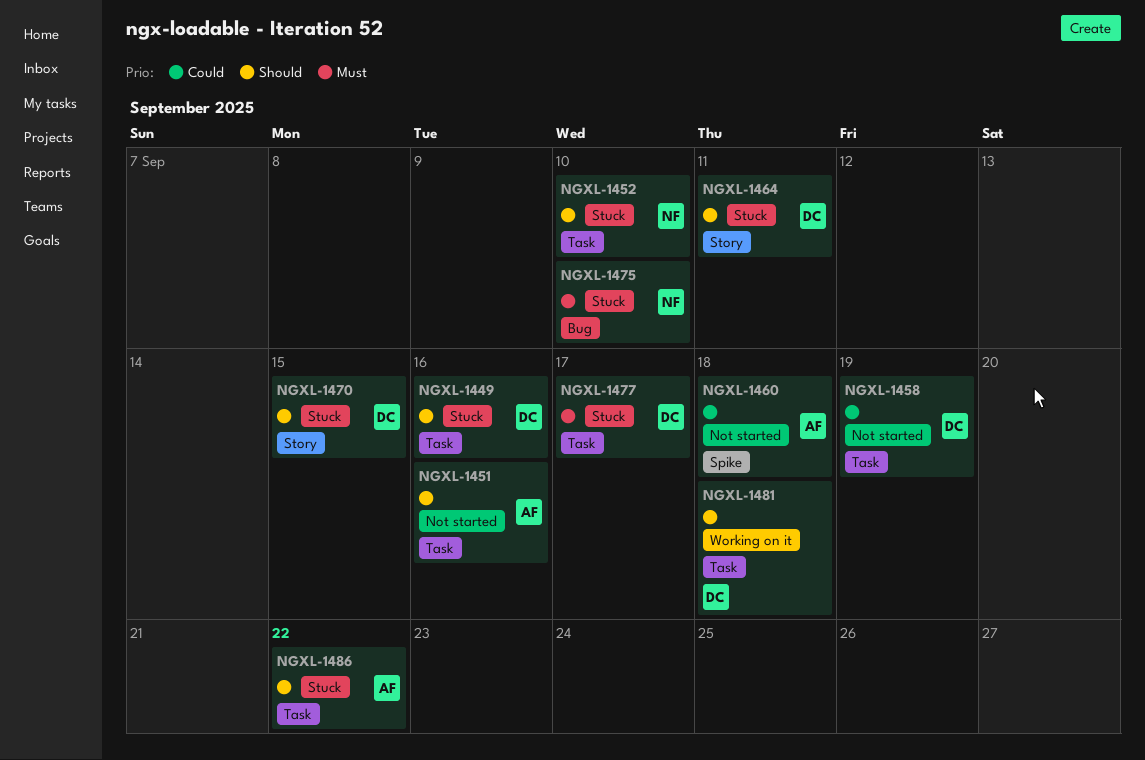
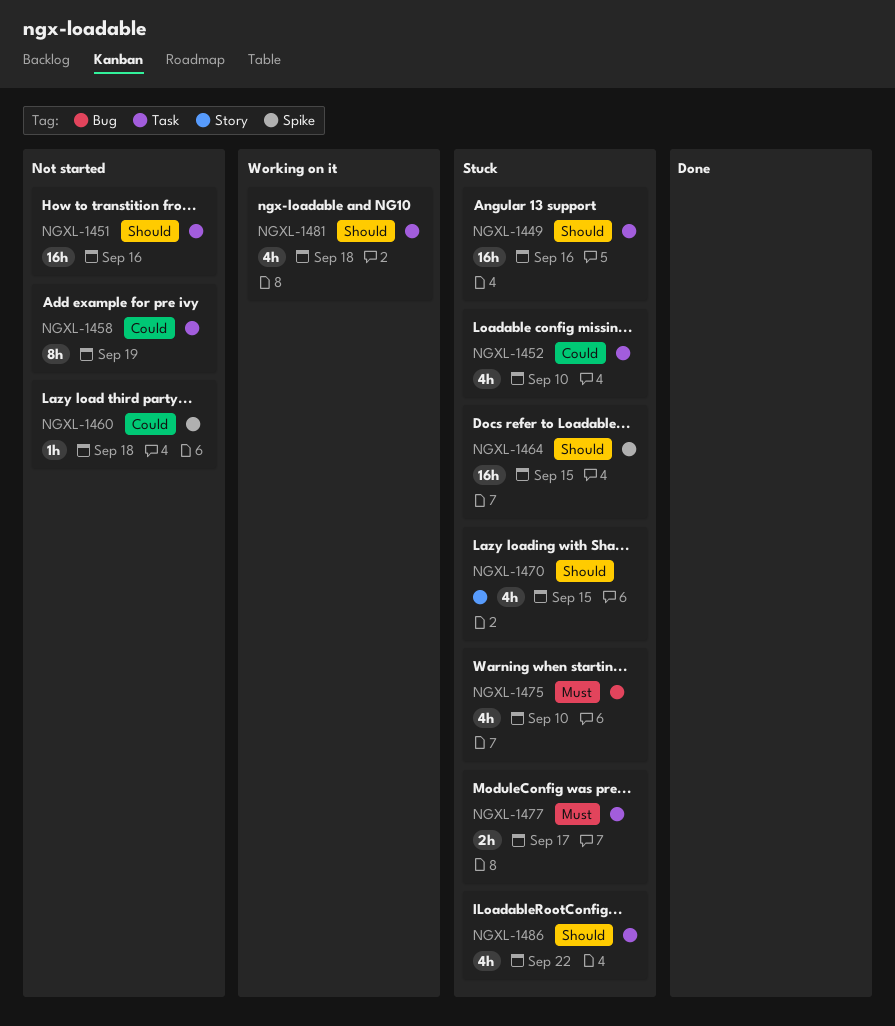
NGXL-1452, priority: Should -> Could
NGXL-1464, label: Story -> Spike
NGXL-1464, due: Sep 11 -> Sep 15

